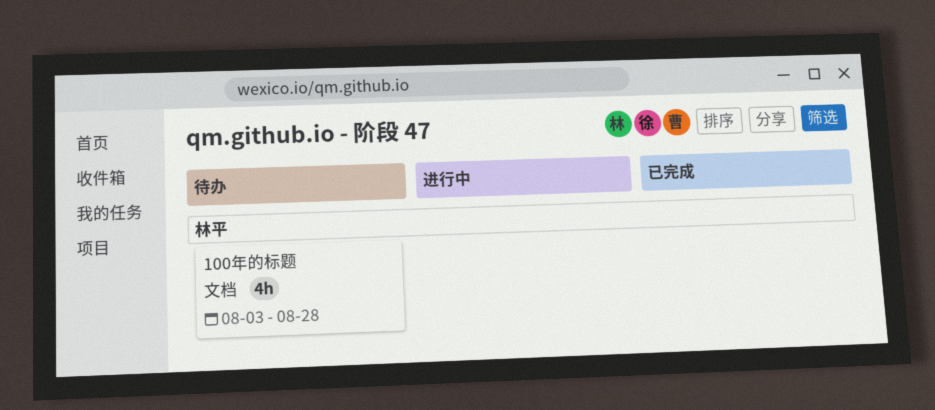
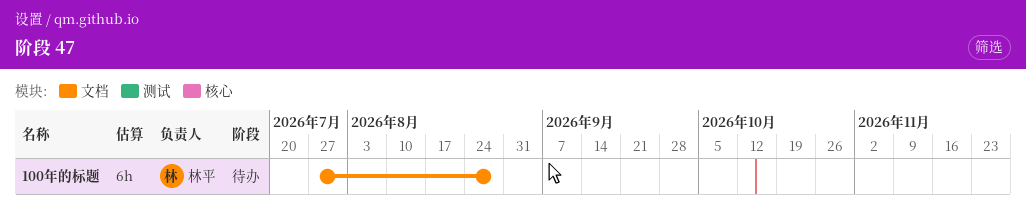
100年的标题, estimate: 4h -> 6h
100年的标题, start: Aug 3 -> Jul 27

